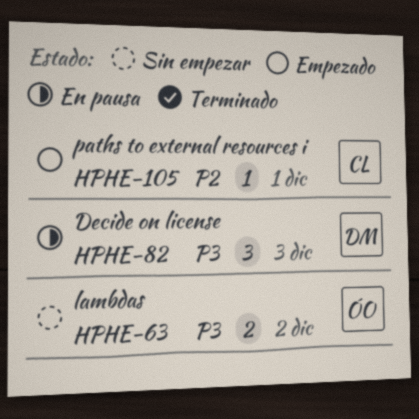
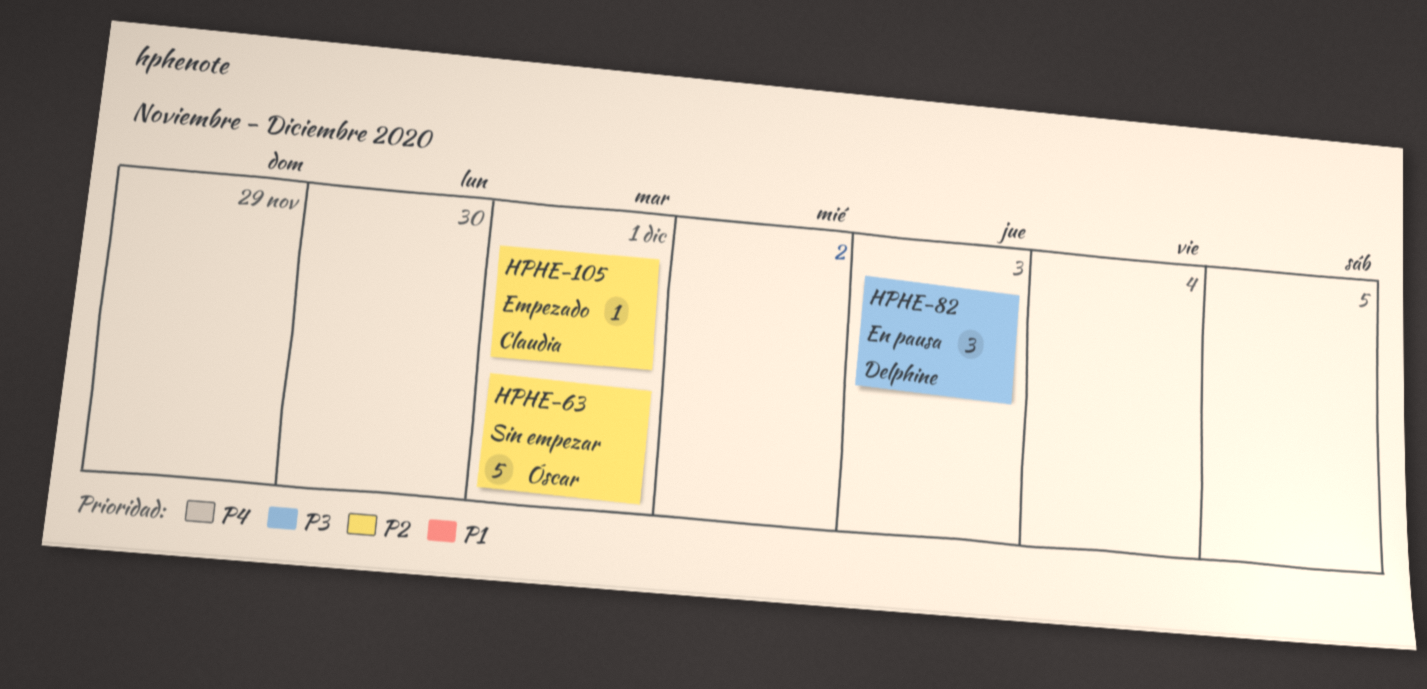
HPHE-63, priority: P3 -> P2
HPHE-63, estimate: 2 -> 5
HPHE-63, due: Dec 2 -> Dec 1

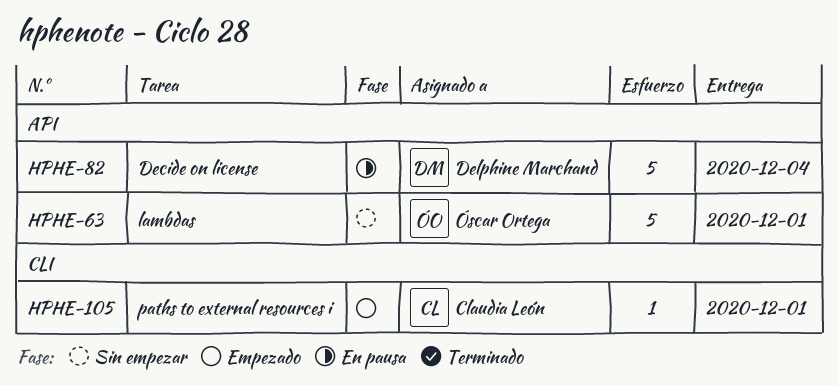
HPHE-82, estimate: 3 -> 5
HPHE-82, due: Dec 3 -> Dec 4

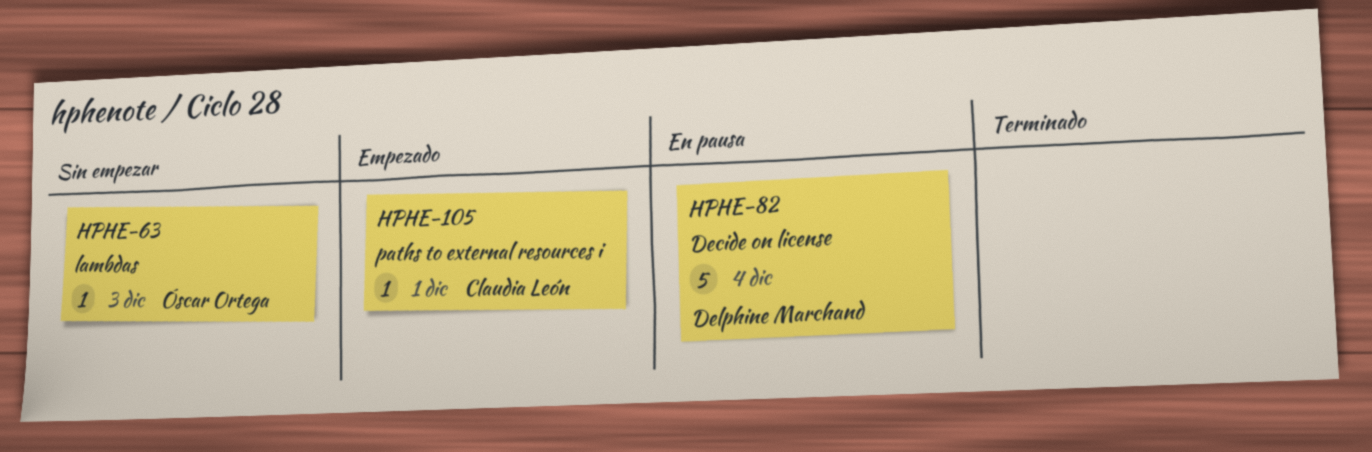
HPHE-63, estimate: 5 -> 1
HPHE-63, due: Dec 1 -> Dec 3

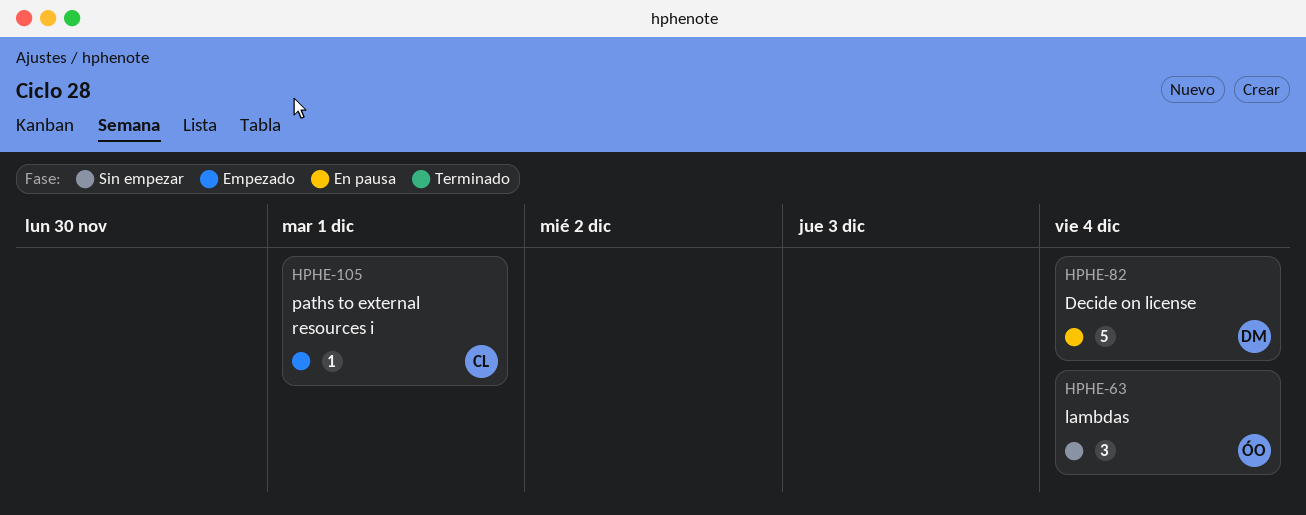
HPHE-63, estimate: 1 -> 3
HPHE-63, due: Dec 3 -> Dec 4

